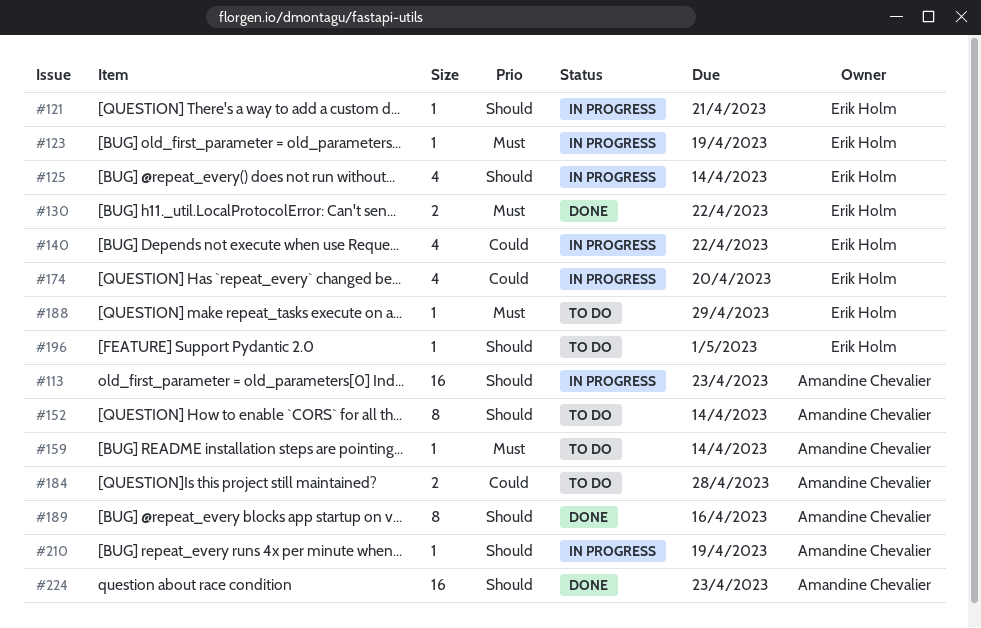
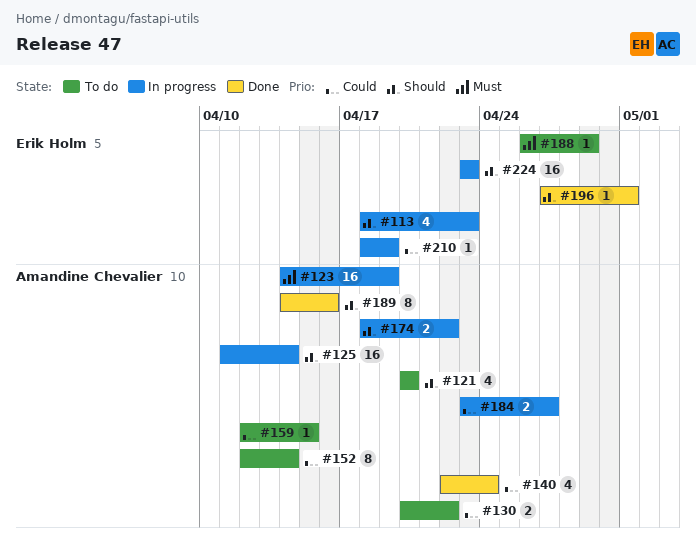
#113, owner: Amandine Chevalier -> Erik Holm
#113, estimate: 16 -> 4
#121, status: In progress -> To do
#121, owner: Erik Holm -> Amandine Chevalier
#121, estimate: 1 -> 4
#121, due: Apr 21 -> Apr 20
#123, owner: Erik Holm -> Amandine Chevalier
#123, estimate: 1 -> 16
#125, owner: Erik Holm -> Amandine Chevalier
#125, estimate: 4 -> 16
#130, status: Done -> To do
#130, owner: Erik Holm -> Amandine Chevalier
#130, priority: Must -> Could
#140, status: In progress -> Done
#140, owner: Erik Holm -> Amandine Chevalier
#140, due: Apr 22 -> Apr 24
#152, priority: Should -> Could
#159, priority: Must -> Could
#159, due: Apr 14 -> Apr 15
#174, owner: Erik Holm -> Amandine Chevalier
#174, priority: Could -> Should
#174, estimate: 4 -> 2
#174, due: Apr 20 -> Apr 22
#184, status: To do -> In progress
#184, due: Apr 28 -> Apr 27
#196, status: To do -> Done
#210, owner: Amandine Chevalier -> Erik Holm
#210, priority: Should -> Could
#224, status: Done -> In progress
#224, owner: Amandine Chevalier -> Erik Holm

